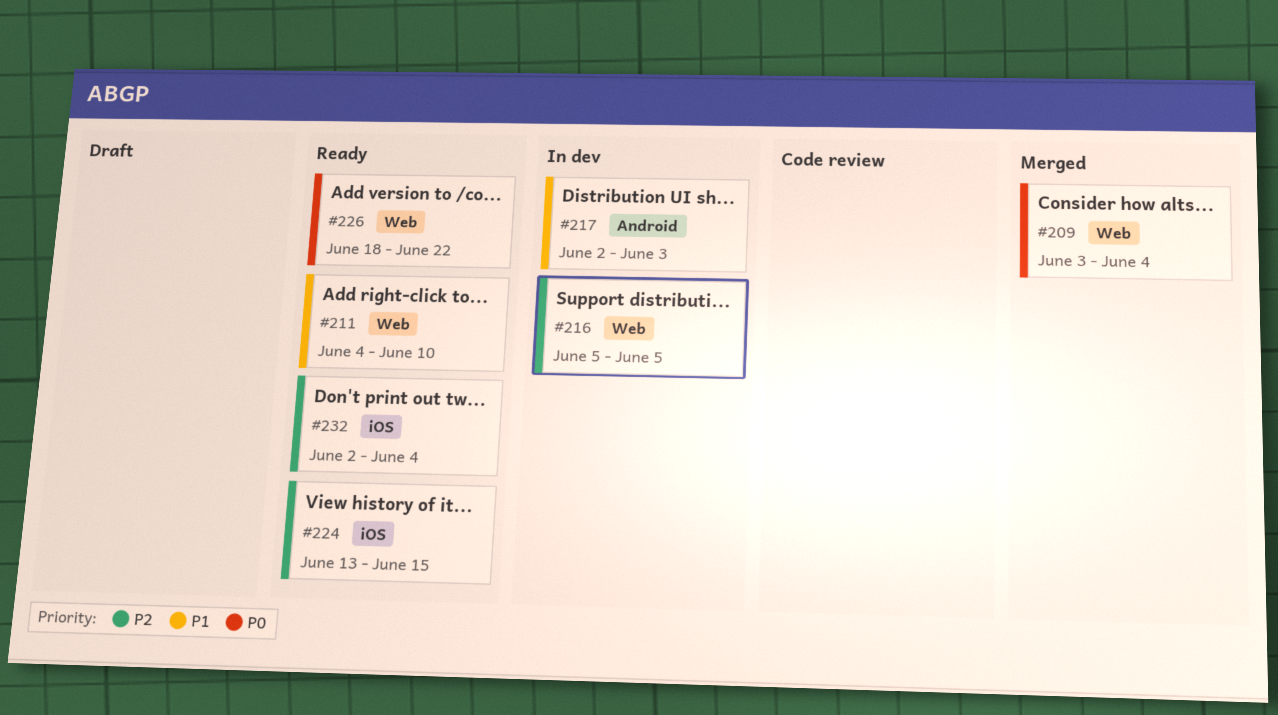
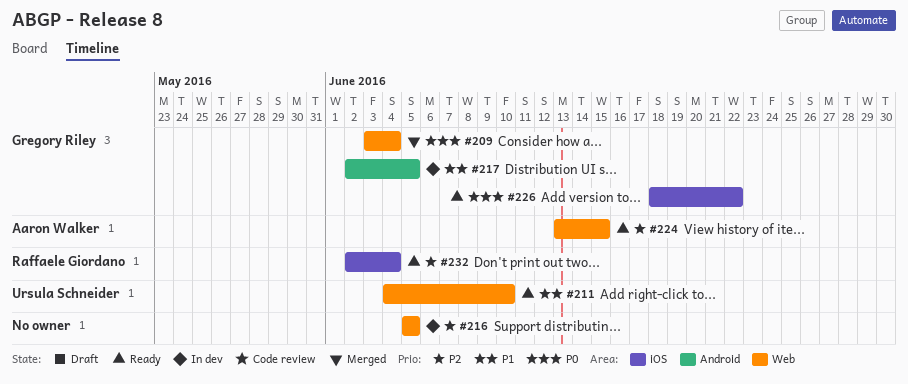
#217, due: Jun 3 -> Jun 5
#224, label: iOS -> Web
#226, label: Web -> iOS

